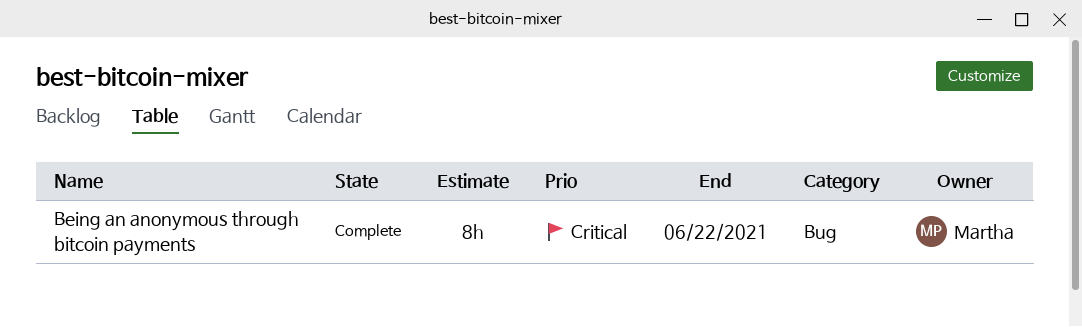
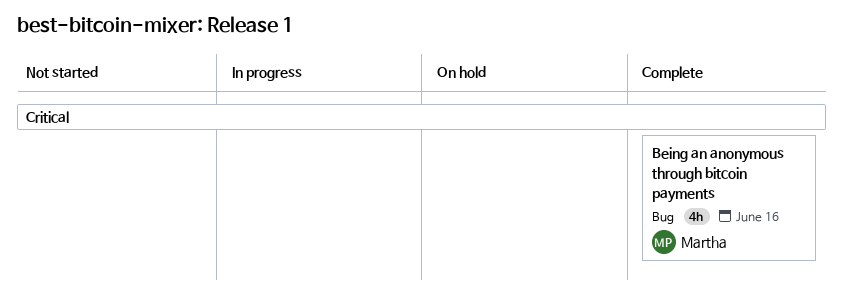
Being an anonymous through bitcoin payments, estimate: 8h -> 4h
Being an anonymous through bitcoin payments, due: Jun 22 -> Jun 16

